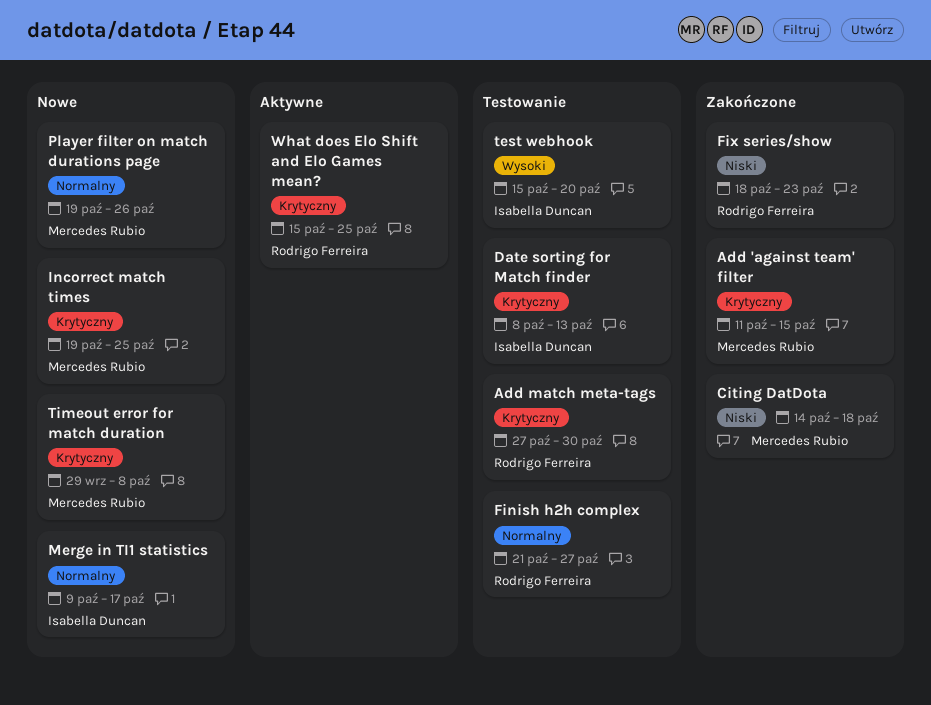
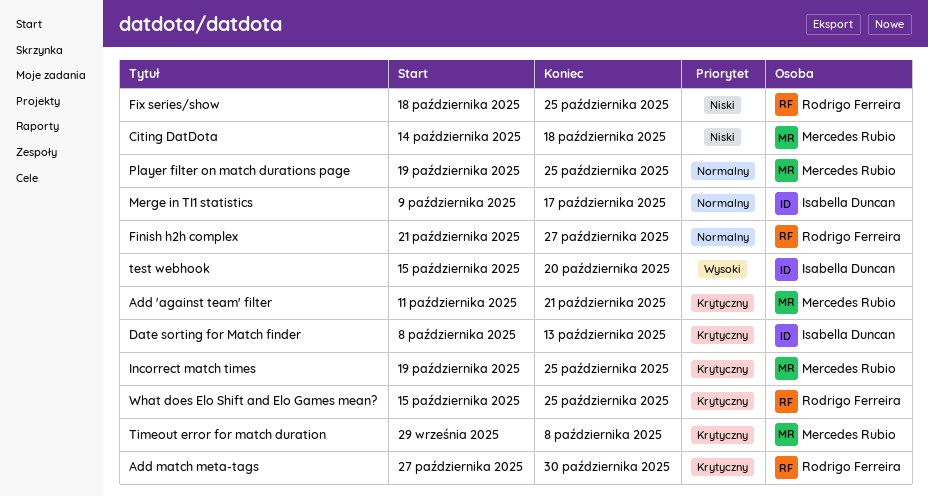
Add 'against team' filter, due: Oct 15 -> Oct 21
Fix series/show, due: Oct 23 -> Oct 25
Player filter on match durations page, due: Oct 26 -> Oct 25

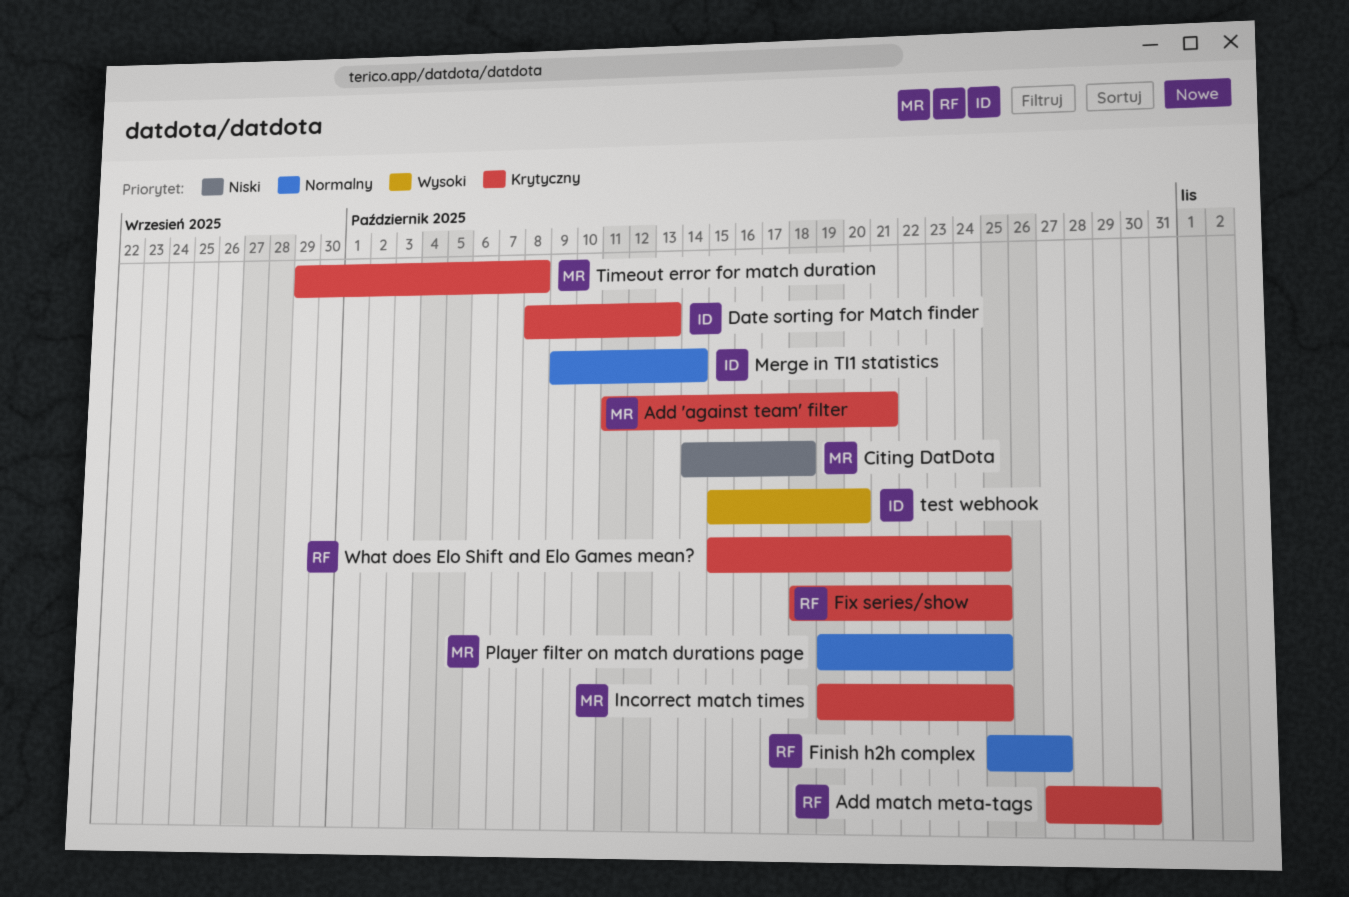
Finish h2h complex, start: Oct 21 -> Oct 25
Fix series/show, priority: Niski -> Krytyczny
Merge in TI1 statistics, due: Oct 17 -> Oct 14

